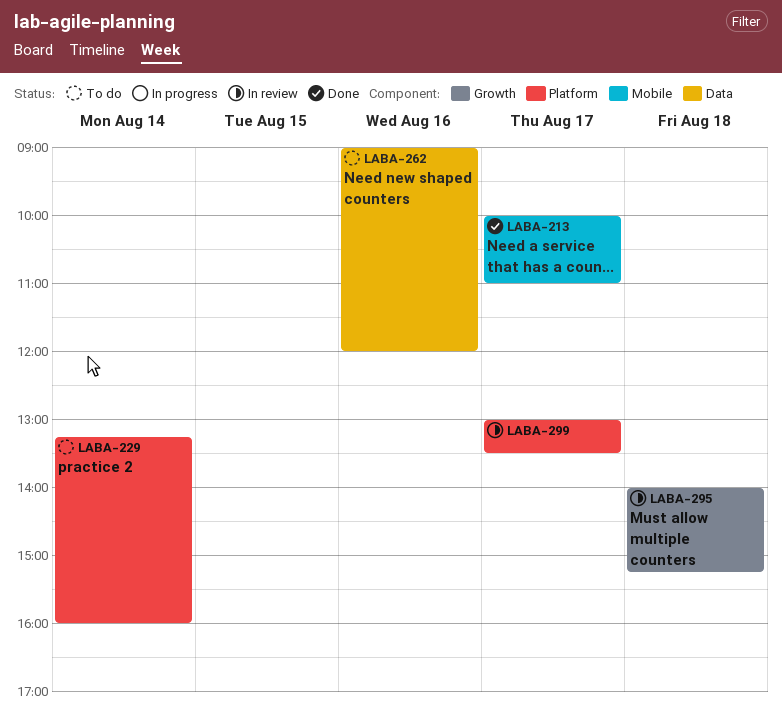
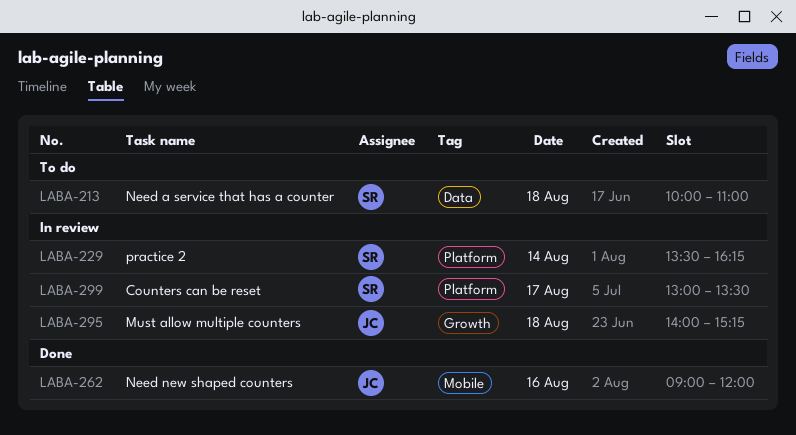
LABA-213, status: Done -> To do
LABA-213, label: Mobile -> Data
LABA-213, day: Aug 17 -> Aug 18
LABA-229, status: To do -> In review
LABA-229, begins: 13:15 -> 13:30
LABA-229, ends: 16:00 -> 16:15
LABA-262, status: To do -> Done
LABA-262, label: Data -> Mobile

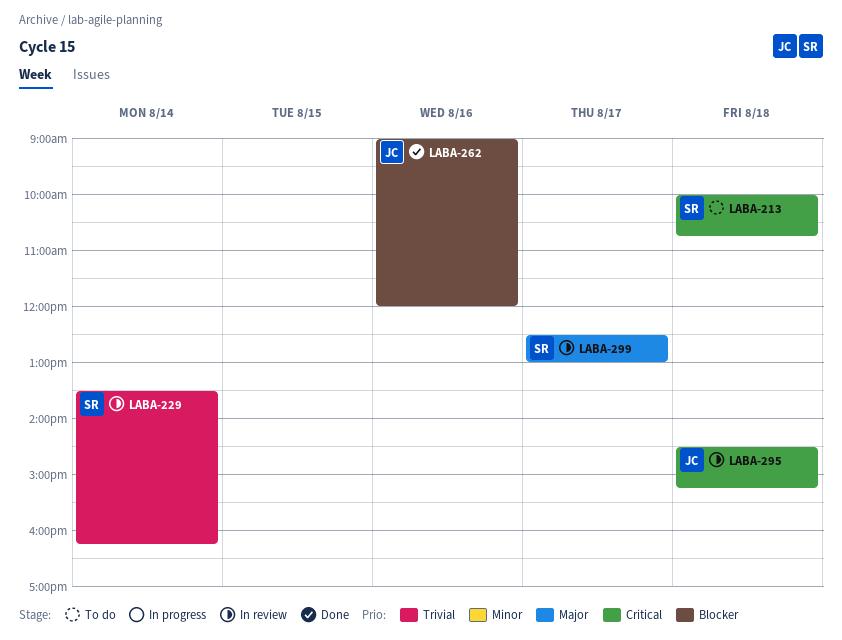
LABA-213, ends: 11:00 -> 10:45
LABA-295, begins: 14:00 -> 14:30
LABA-299, begins: 13:00 -> 12:30
LABA-299, ends: 13:30 -> 13:00

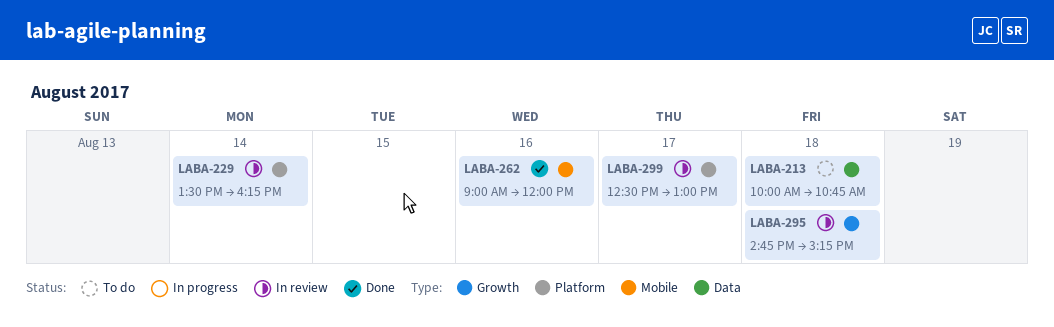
LABA-295, begins: 14:30 -> 14:45

